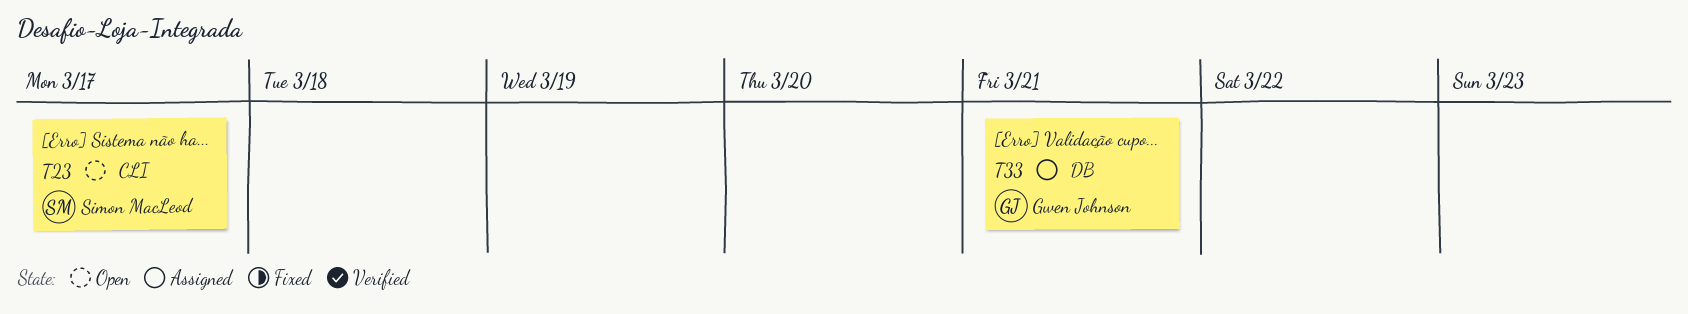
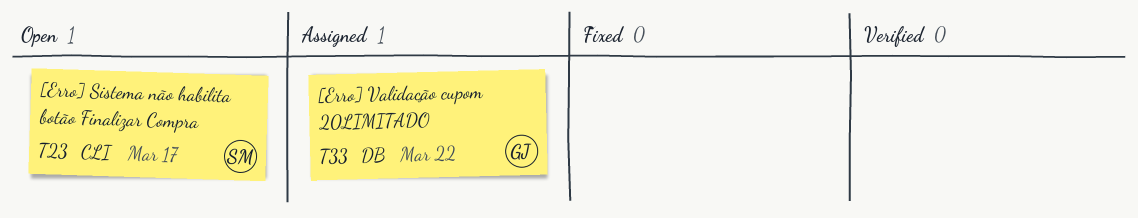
T33, due: Mar 21 -> Mar 22

